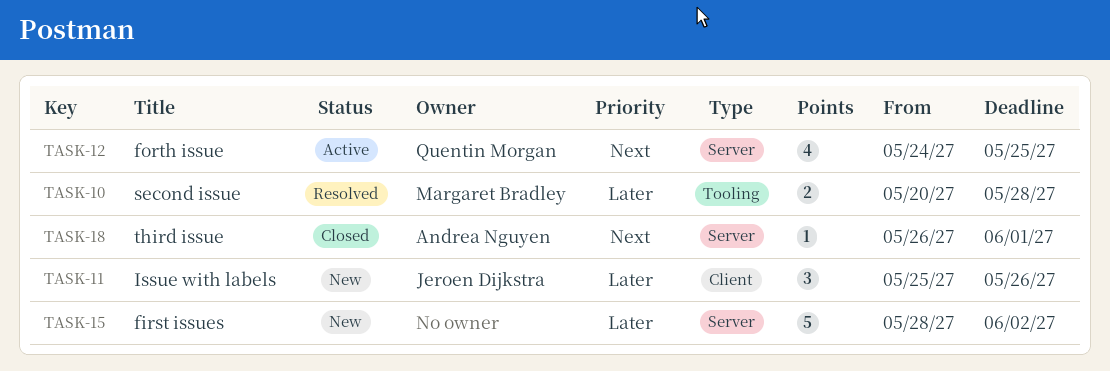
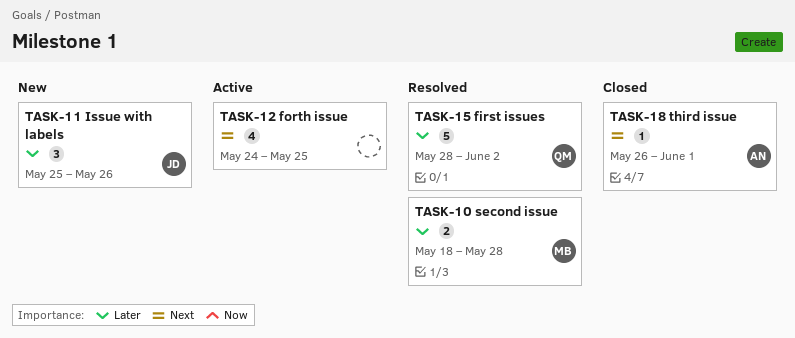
TASK-10, start: May 20 -> May 18
TASK-12, owner: Quentin Morgan -> none
TASK-15, status: New -> Resolved
TASK-15, owner: none -> Quentin Morgan

